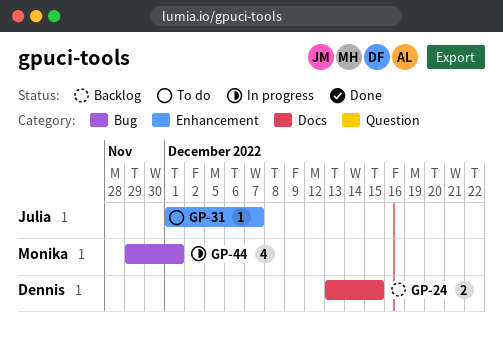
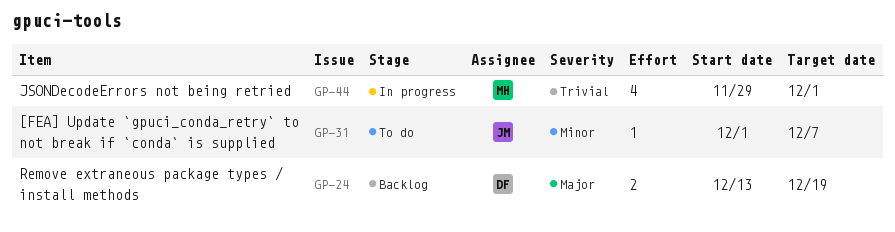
GP-24, due: Dec 15 -> Dec 19

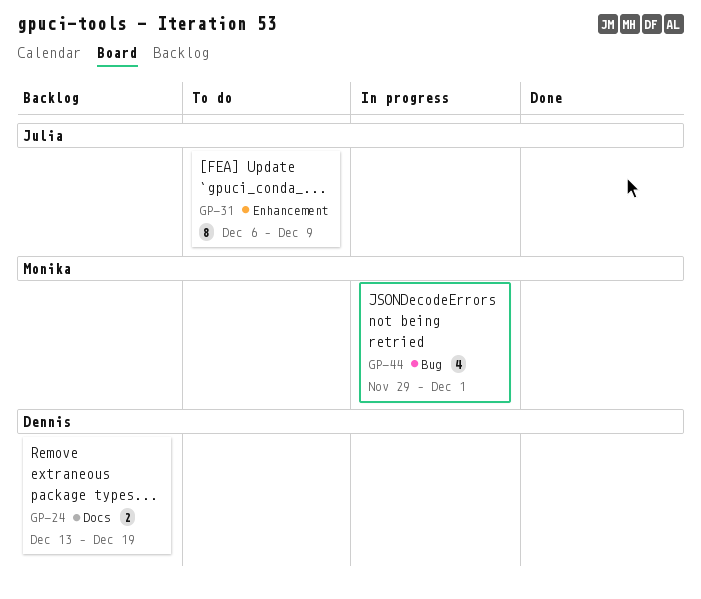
GP-31, estimate: 1 -> 8
GP-31, start: Dec 1 -> Dec 6
GP-31, due: Dec 7 -> Dec 9

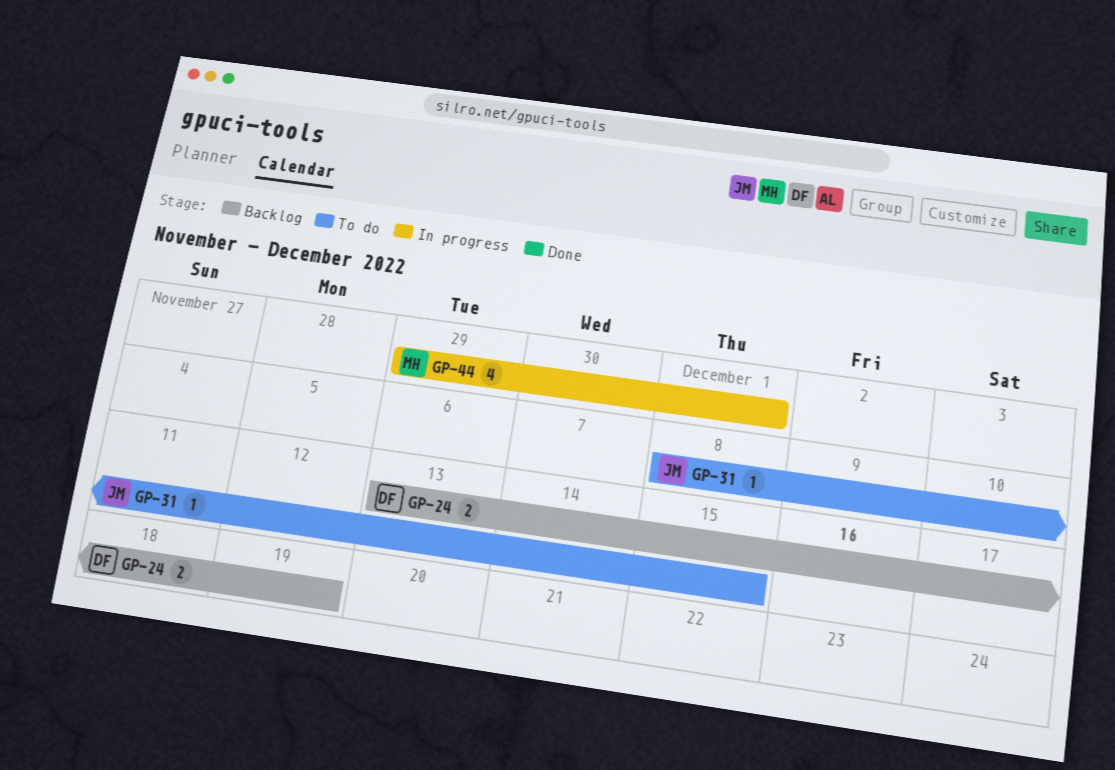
GP-31, estimate: 8 -> 1
GP-31, start: Dec 6 -> Dec 8
GP-31, due: Dec 9 -> Dec 15

